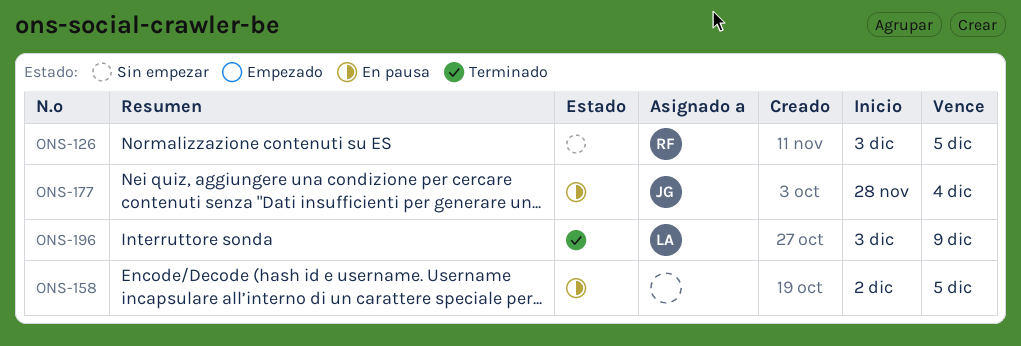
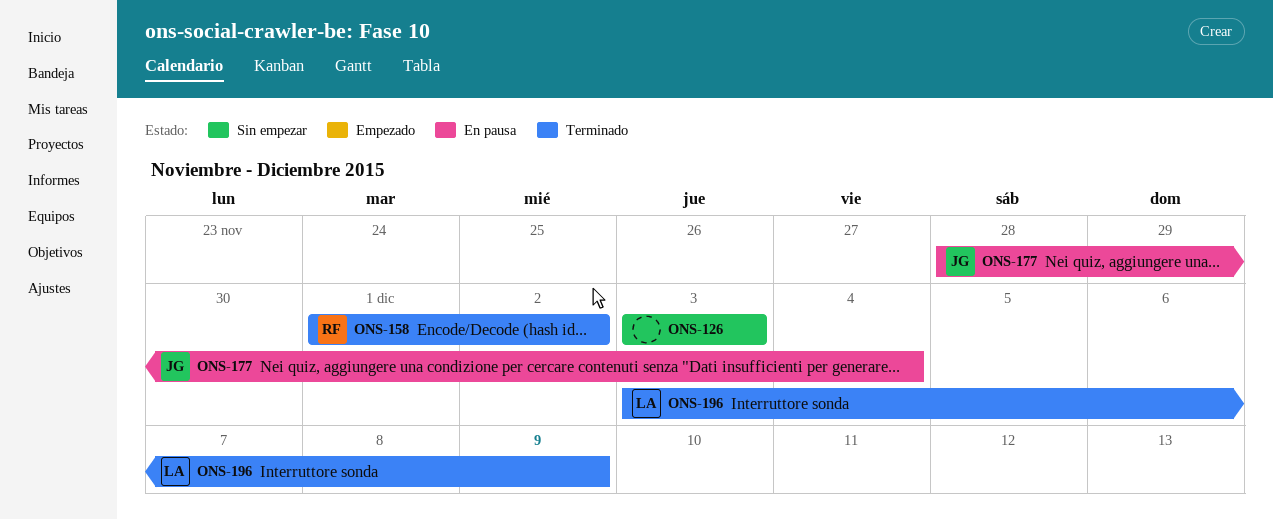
ONS-126, owner: RF -> none
ONS-126, due: Dec 5 -> Dec 3
ONS-158, status: En pausa -> Terminado
ONS-158, owner: none -> RF
ONS-158, start: Dec 2 -> Dec 1
ONS-158, due: Dec 5 -> Dec 2

